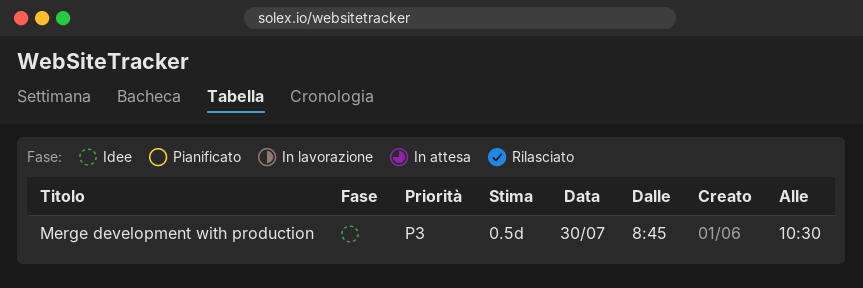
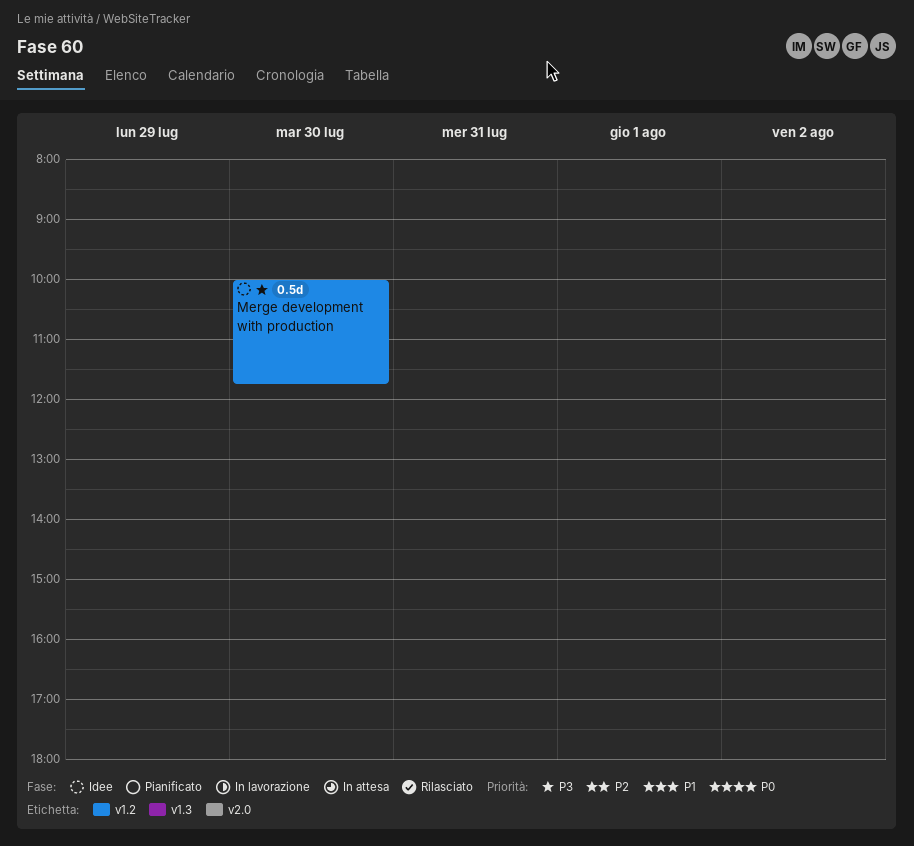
Merge development with production, begins: 08:45 -> 10:00
Merge development with production, ends: 10:30 -> 11:45

